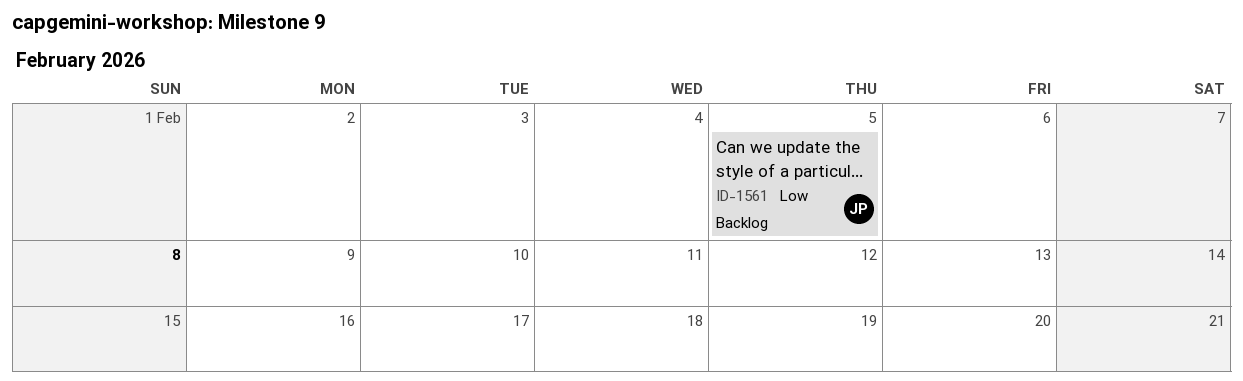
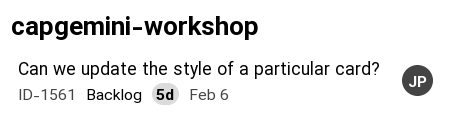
ID-1561, due: Feb 5 -> Feb 6

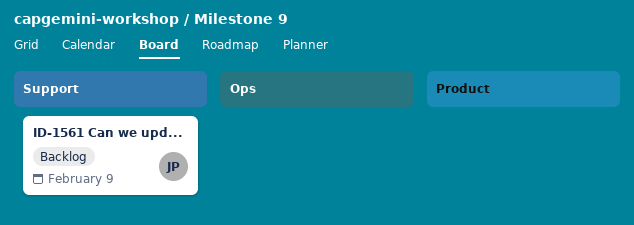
ID-1561, due: Feb 6 -> Feb 9

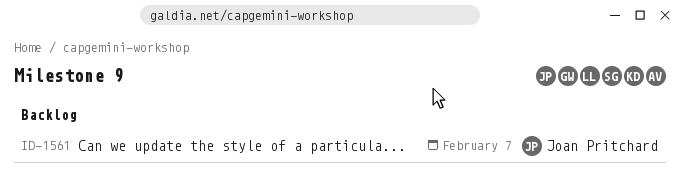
ID-1561, due: Feb 9 -> Feb 7

